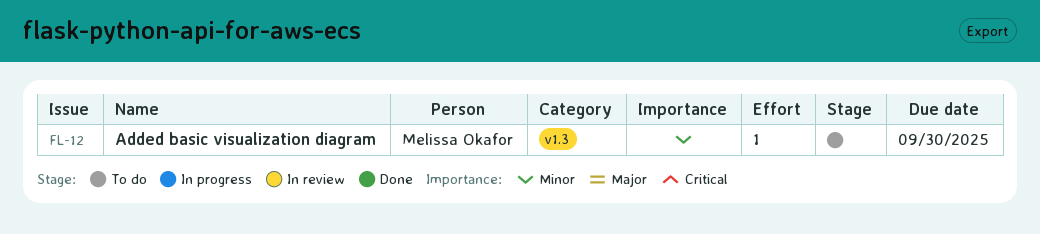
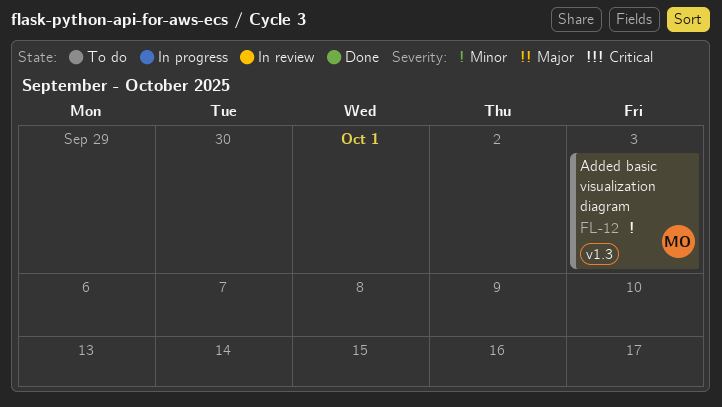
FL-12, due: Sep 30 -> Oct 3

